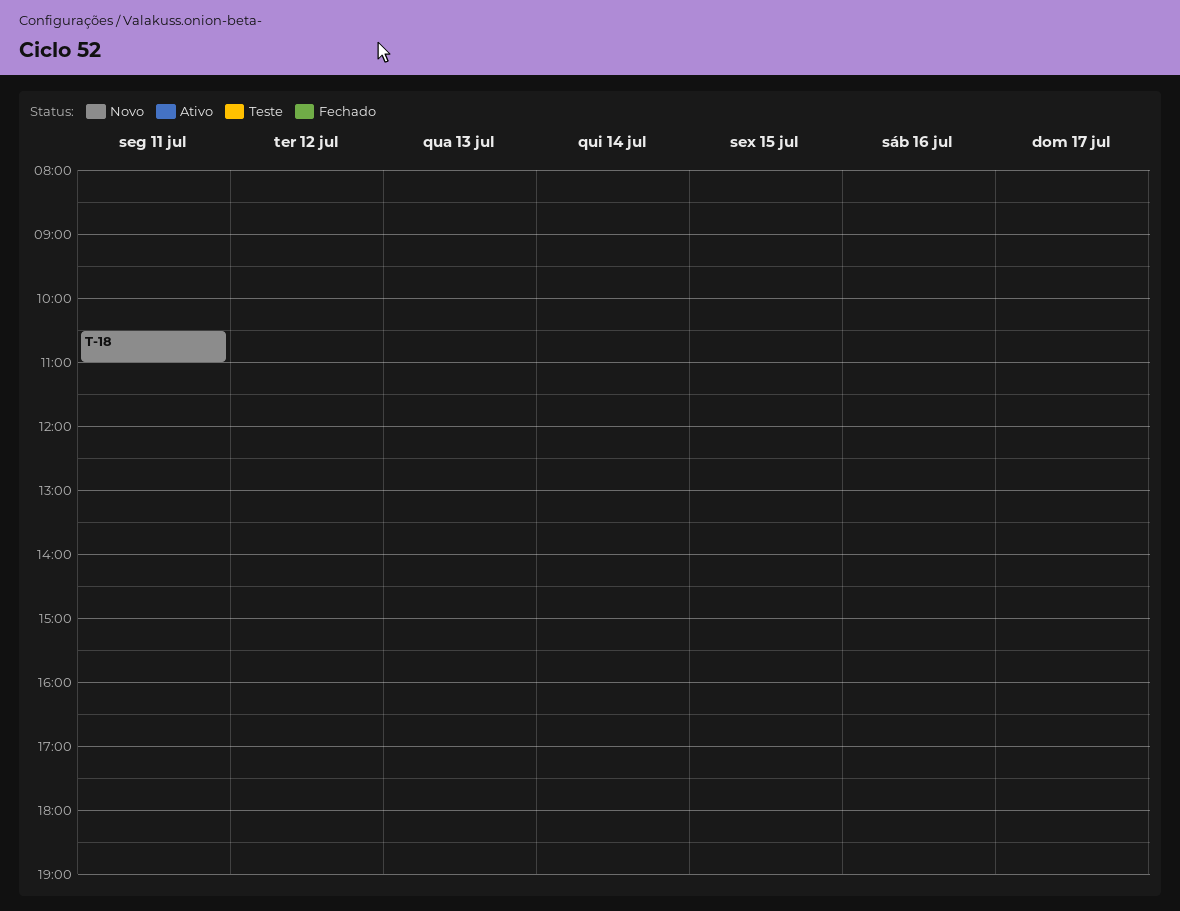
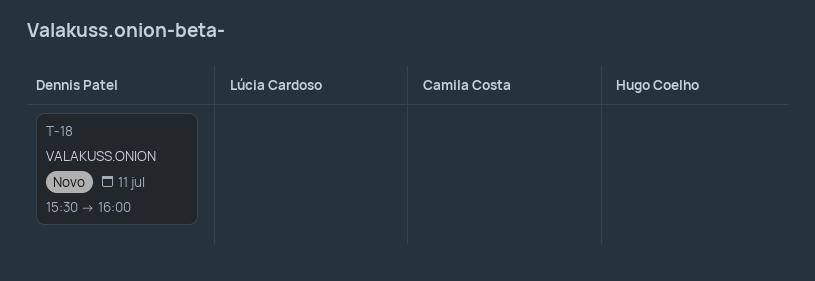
T-18, begins: 10:30 -> 15:30
T-18, ends: 11:00 -> 16:00

